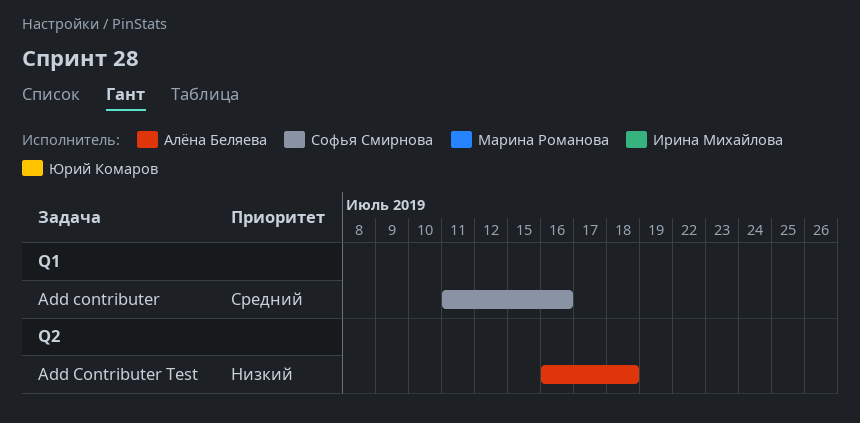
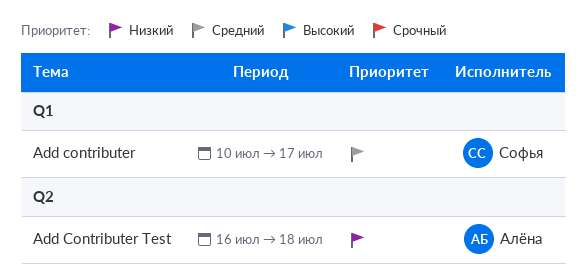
Add contributer, start: Jul 11 -> Jul 10
Add contributer, due: Jul 16 -> Jul 17

